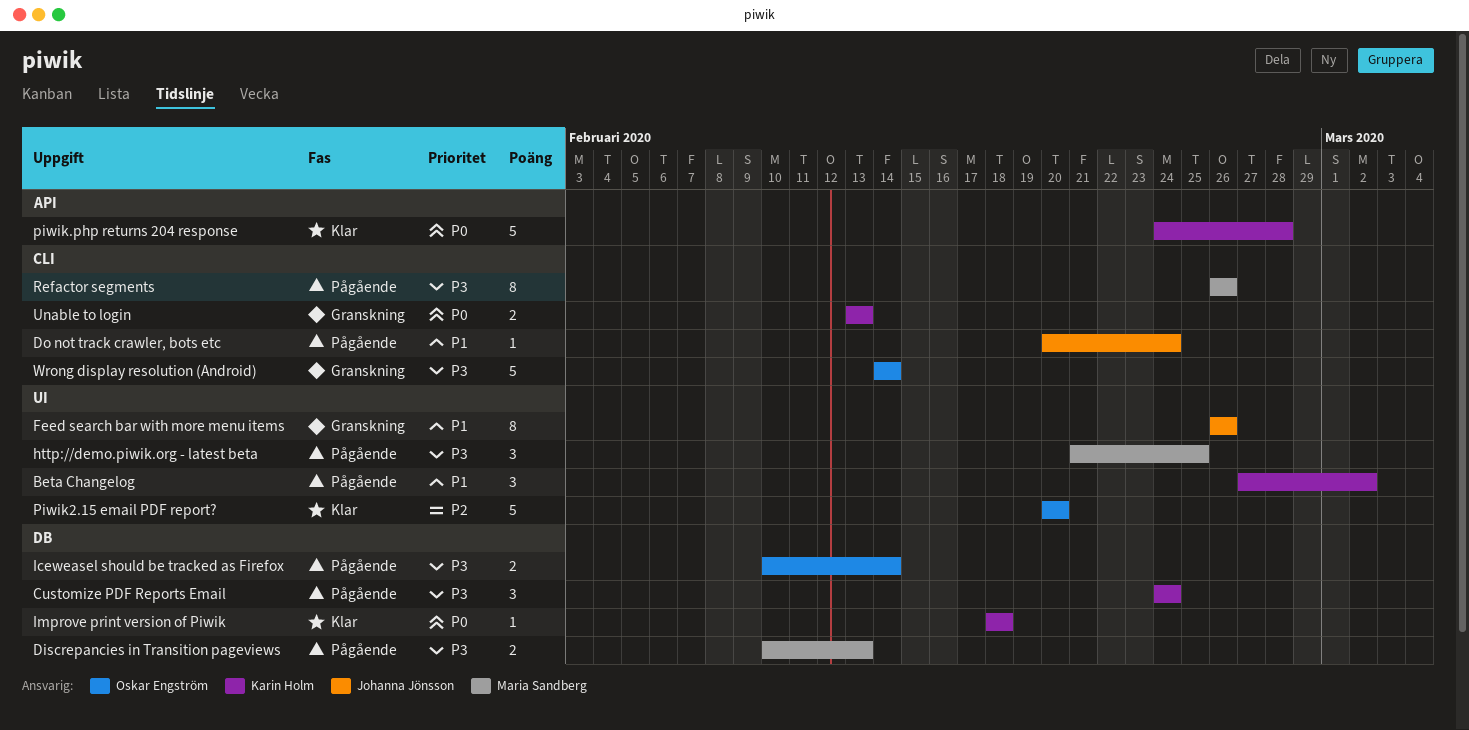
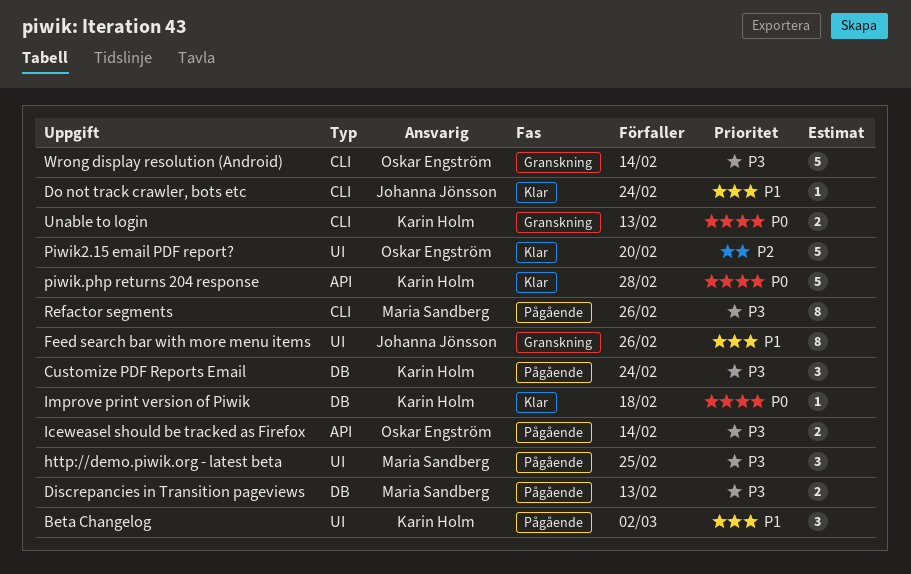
Do not track crawler, bots etc, status: Pågående -> Klar
Iceweasel should be tracked as Firefox, label: DB -> API

